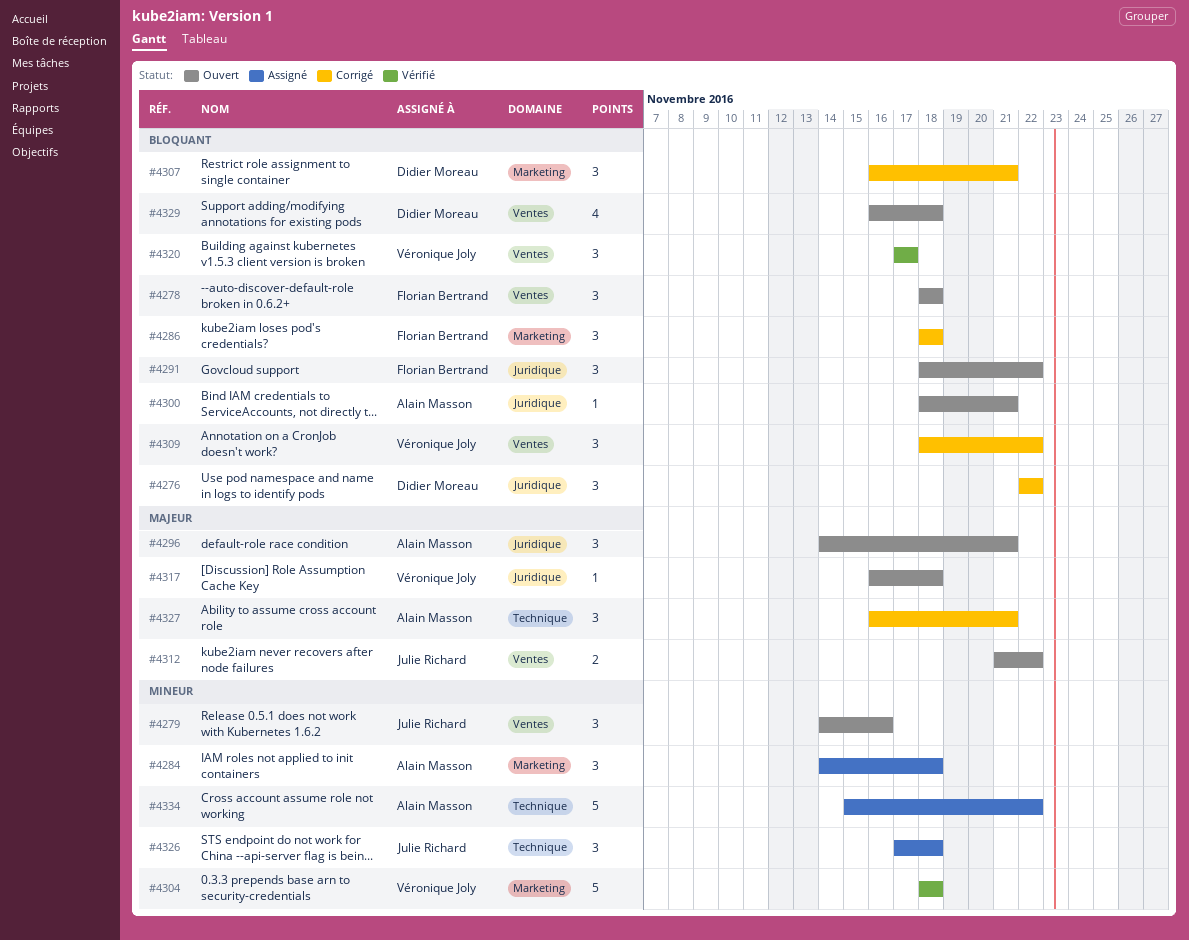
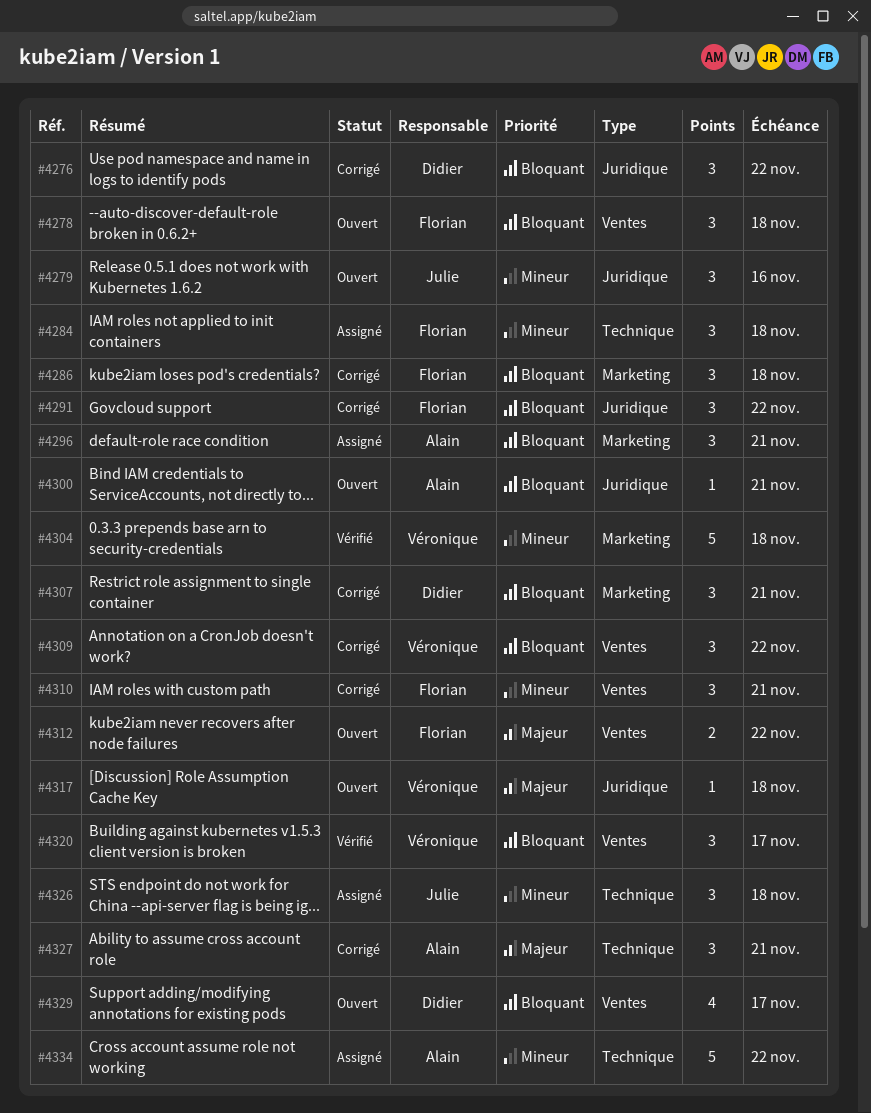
#4279, label: Ventes -> Juridique
#4284, owner: Alain Masson -> Florian Bertrand
#4284, label: Marketing -> Technique
#4291, status: Ouvert -> Corrigé
#4296, status: Ouvert -> Assigné
#4296, priority: Majeur -> Bloquant
#4296, label: Juridique -> Marketing
#4310: none -> present
#4312, owner: Julie Richard -> Florian Bertrand
#4329, due: Nov 18 -> Nov 17

